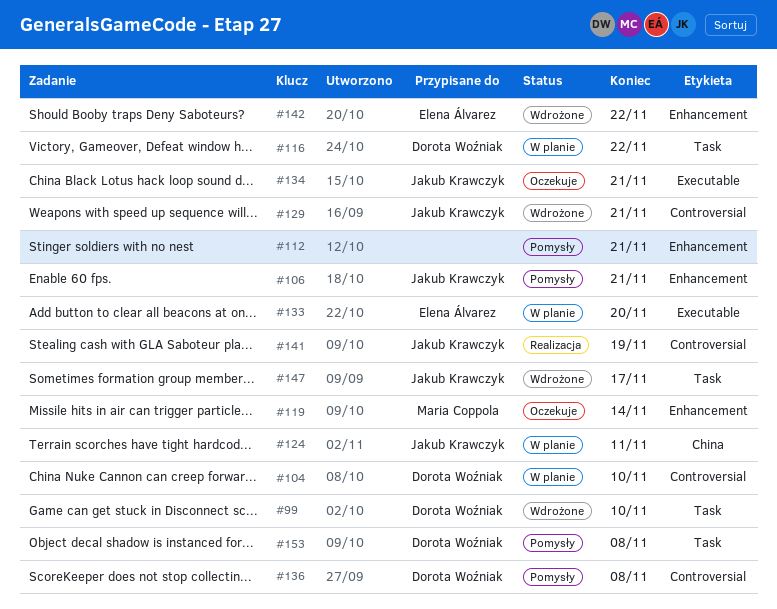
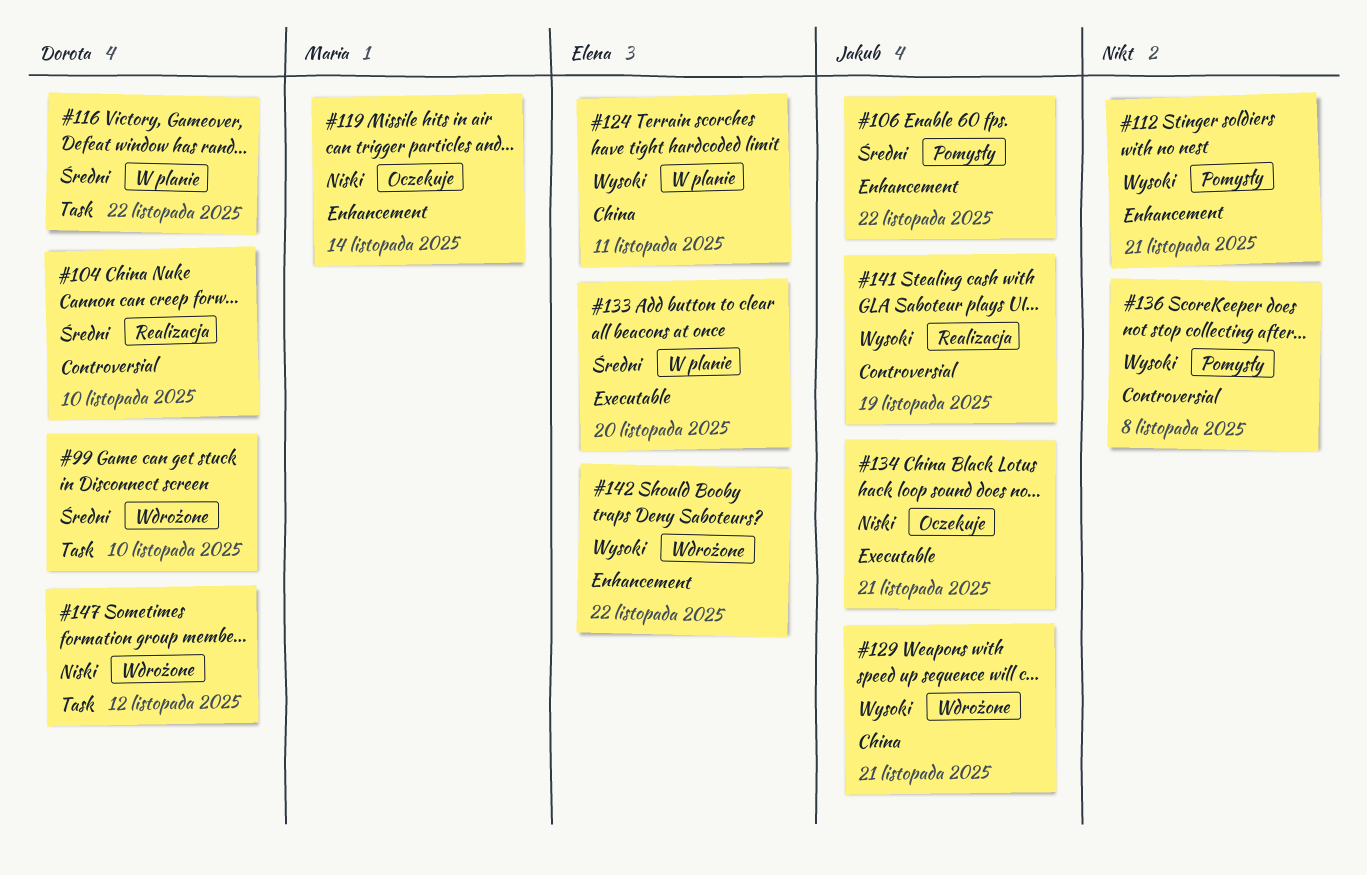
#104, status: W planie -> Realizacja
#106, due: Nov 21 -> Nov 22
#124, owner: Jakub Krawczyk -> Elena Álvarez
#129, label: Controversial -> China
#136, owner: Dorota Woźniak -> none
#147, owner: Jakub Krawczyk -> Dorota Woźniak
#147, due: Nov 17 -> Nov 12
#153: present -> none

